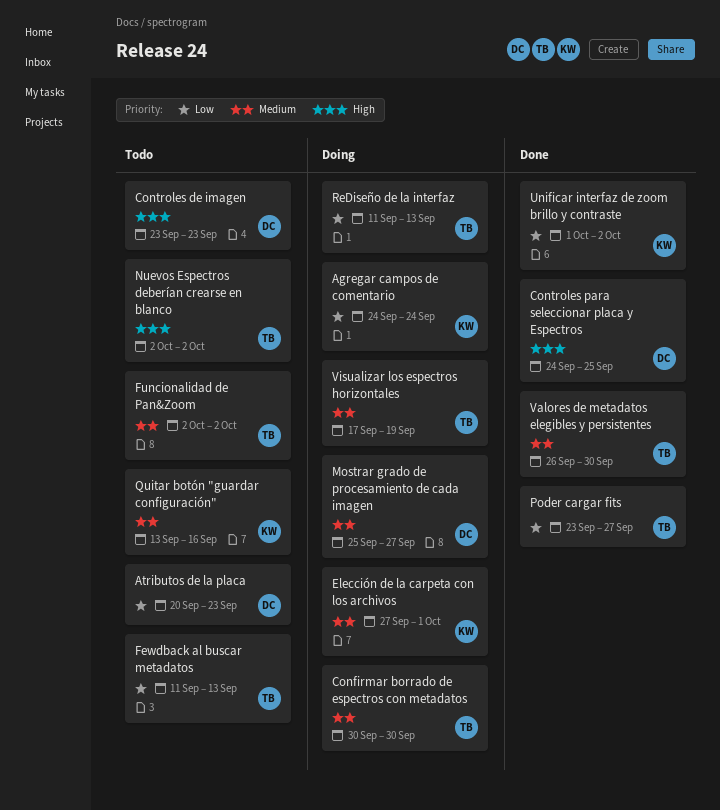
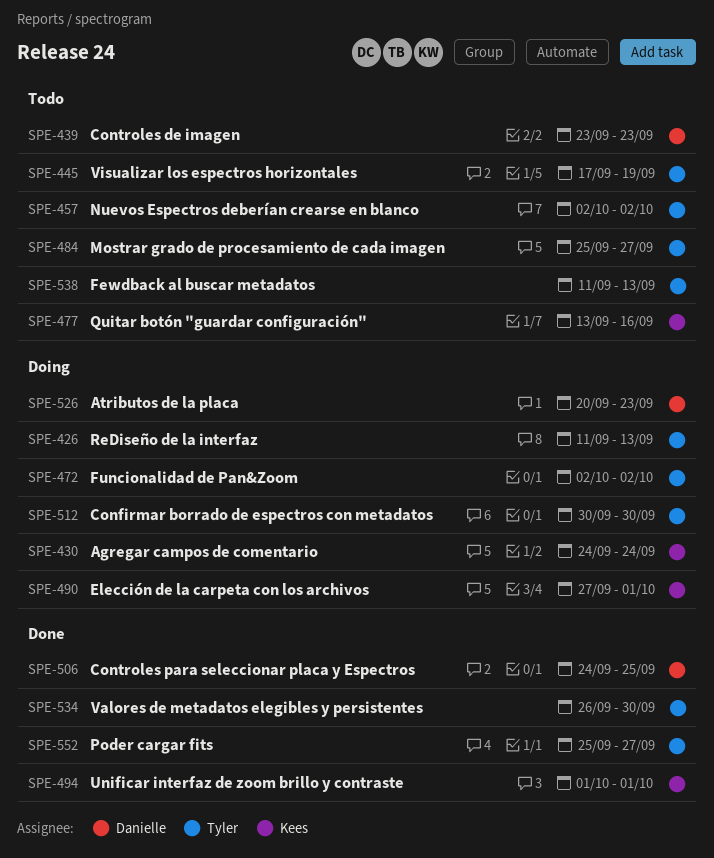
Atributos de la placa, status: Todo -> Doing
Funcionalidad de Pan&Zoom, status: Todo -> Doing
Mostrar grado de procesamiento de cada imagen, status: Doing -> Todo
Mostrar grado de procesamiento de cada imagen, owner: Danielle -> Tyler
Poder cargar fits, start: Sep 23 -> Sep 25
Unificar interfaz de zoom brillo y contraste, due: Oct 2 -> Oct 1
Visualizar los espectros horizontales, status: Doing -> Todo

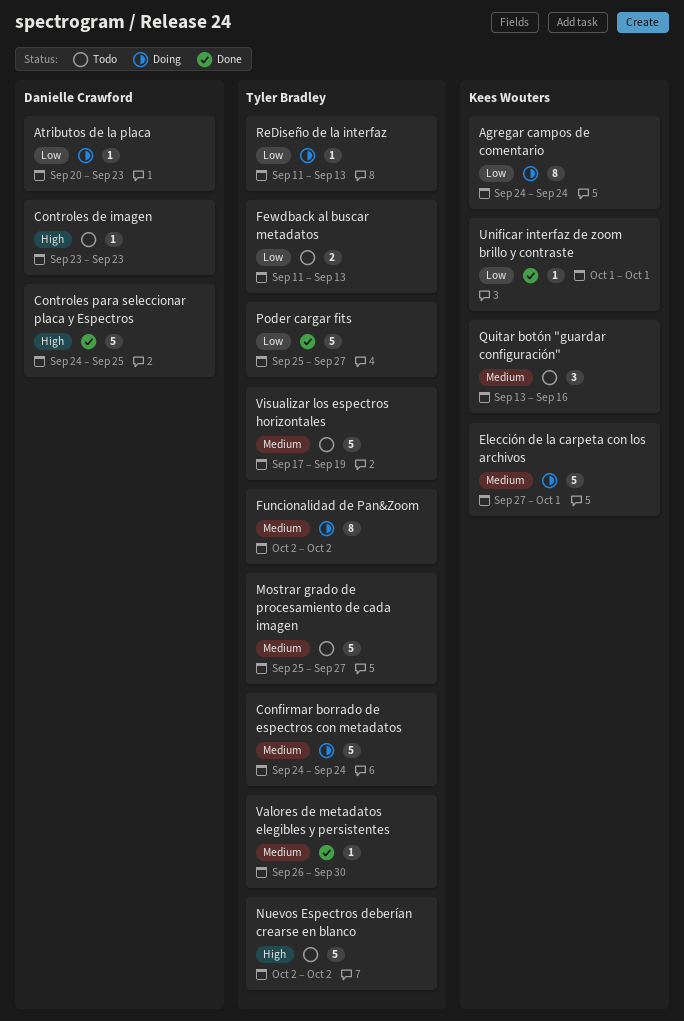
Confirmar borrado de espectros con metadatos, start: Sep 30 -> Sep 24
Confirmar borrado de espectros con metadatos, due: Sep 30 -> Sep 24

